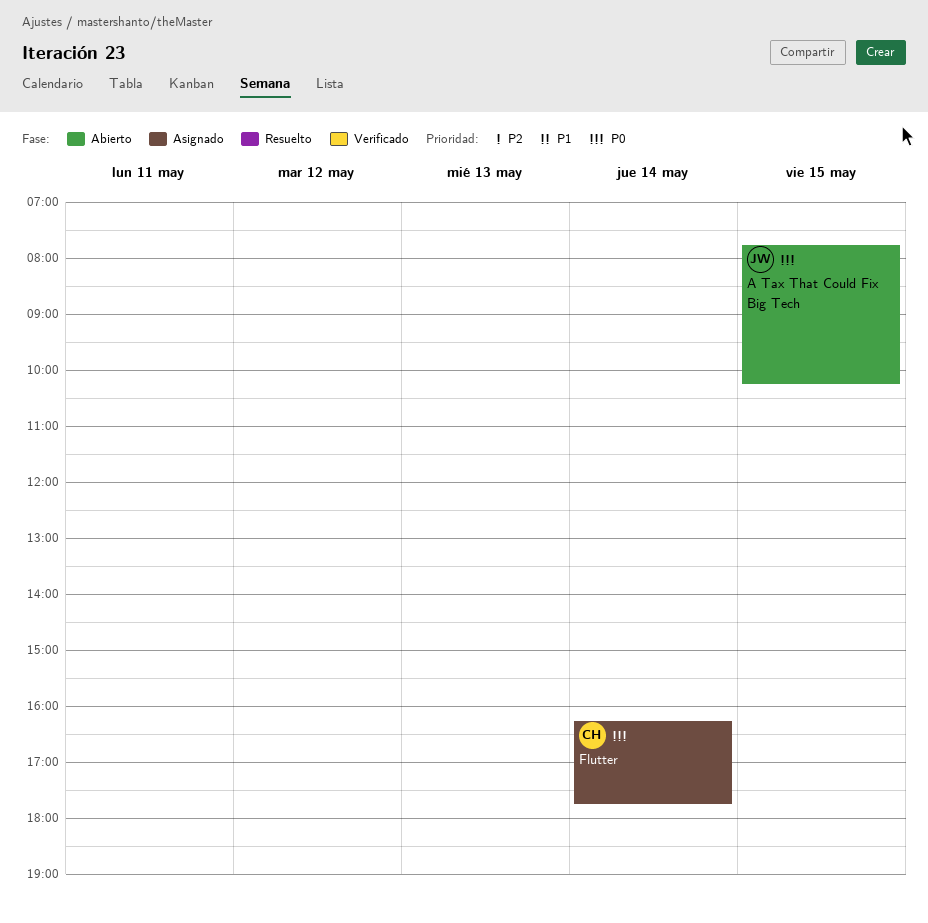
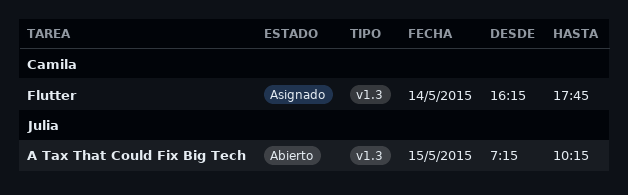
A Tax That Could Fix Big Tech, begins: 07:45 -> 07:15

